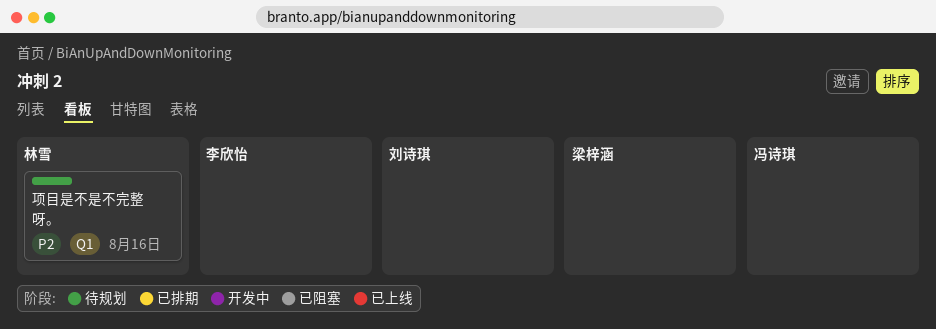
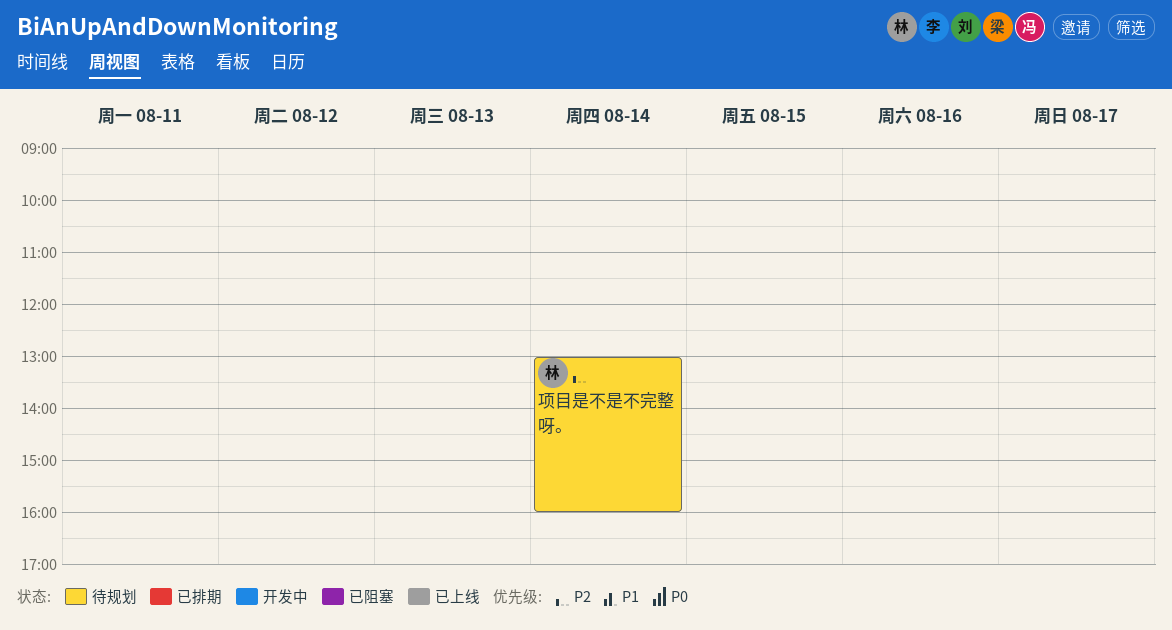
项目是不是不完整呀。, day: Aug 16 -> Aug 14

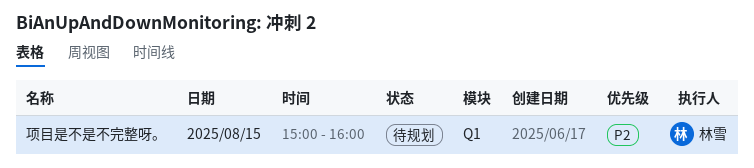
项目是不是不完整呀。, day: Aug 14 -> Aug 15
项目是不是不完整呀。, begins: 13:00 -> 15:00

